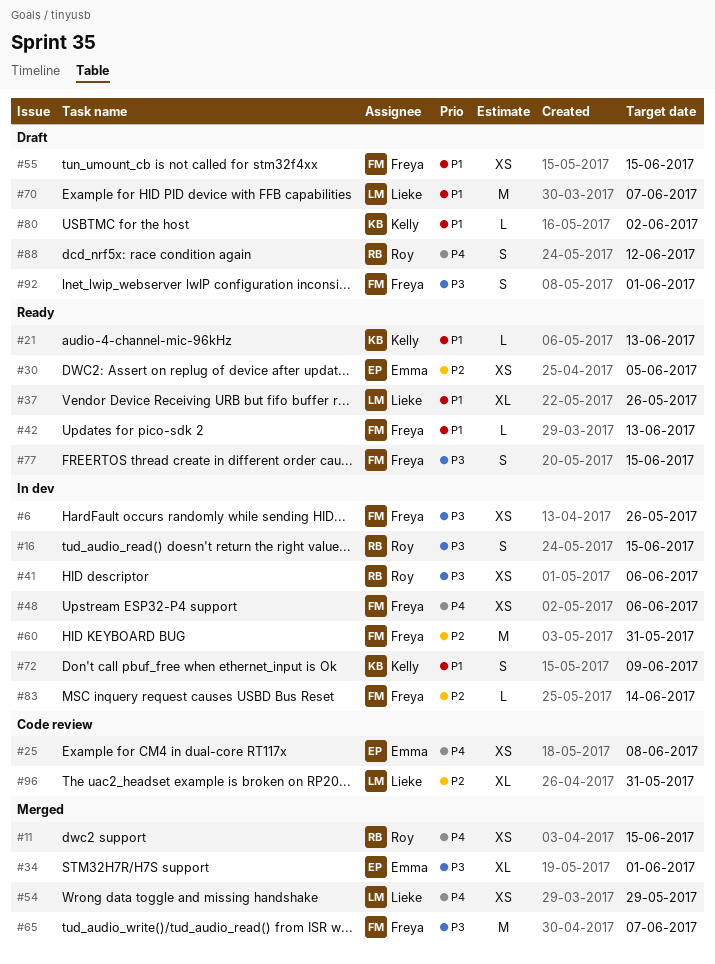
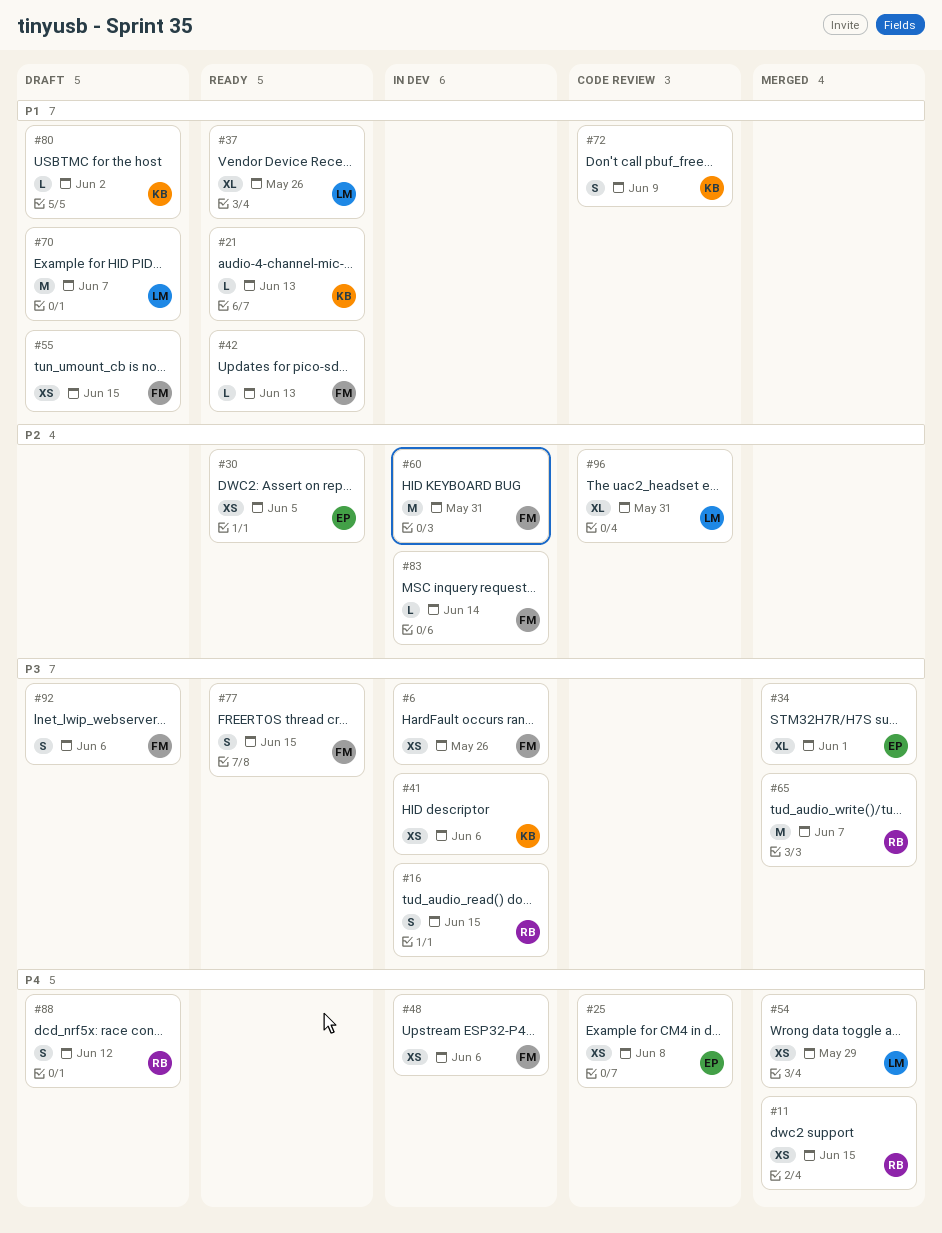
#41, owner: Roy -> Kelly
#65, owner: Freya -> Roy
#72, status: In dev -> Code review
#92, due: Jun 1 -> Jun 6

